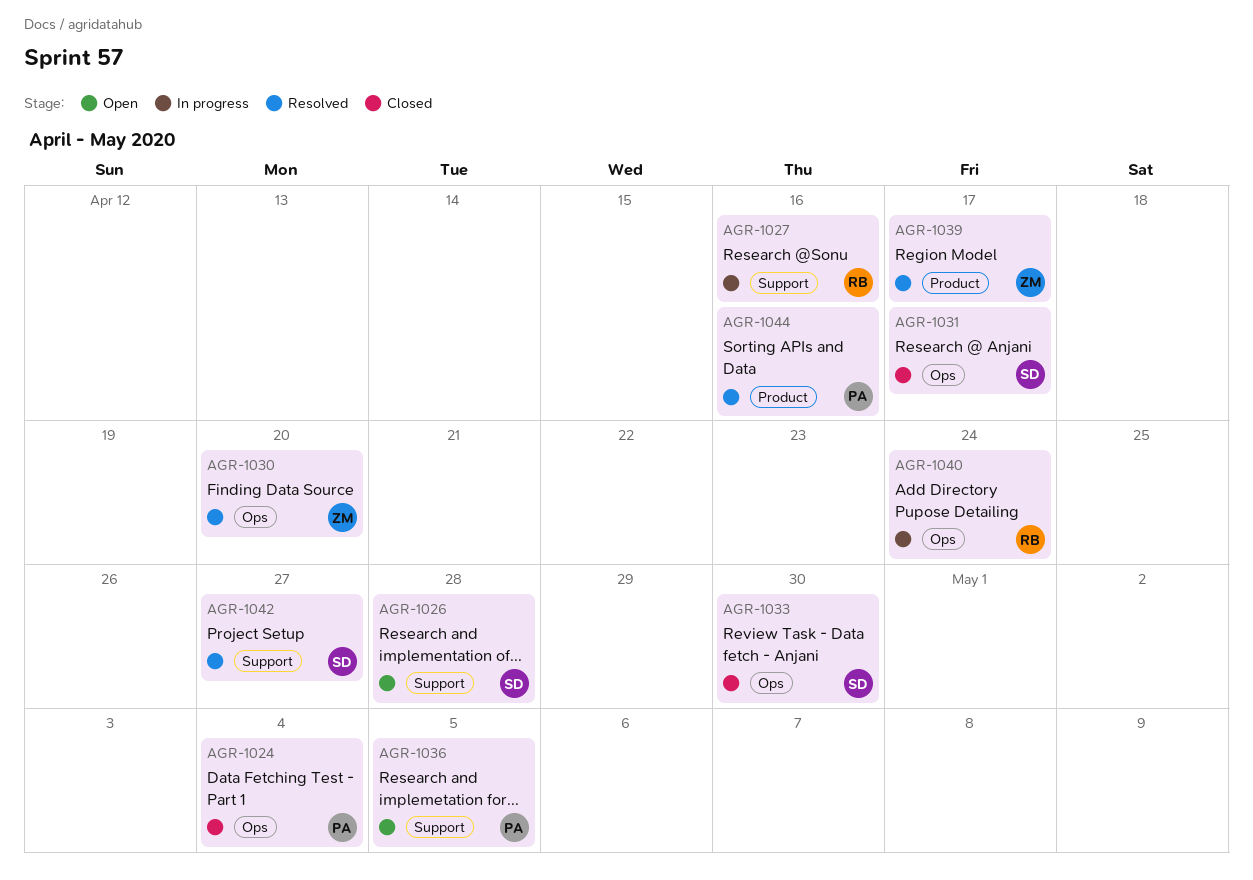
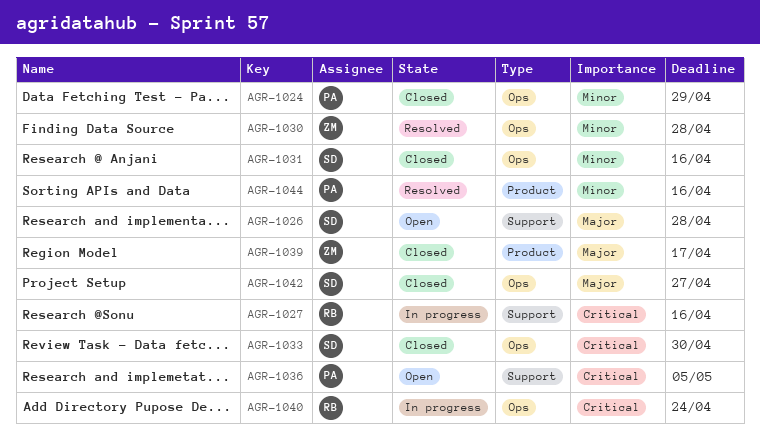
AGR-1024, due: May 4 -> Apr 29
AGR-1030, due: Apr 20 -> Apr 28
AGR-1031, due: Apr 17 -> Apr 16
AGR-1039, status: Resolved -> Closed
AGR-1042, status: Resolved -> Closed
AGR-1042, label: Support -> Ops

